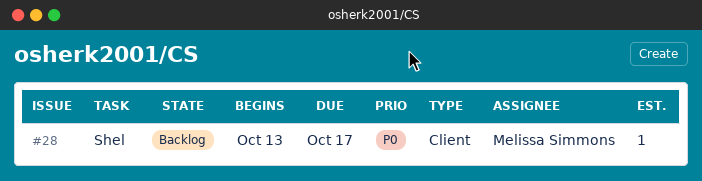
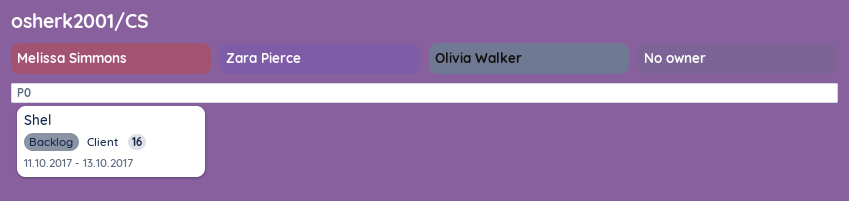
Shel, estimate: 1 -> 16
Shel, start: Oct 13 -> Oct 11
Shel, due: Oct 17 -> Oct 13

